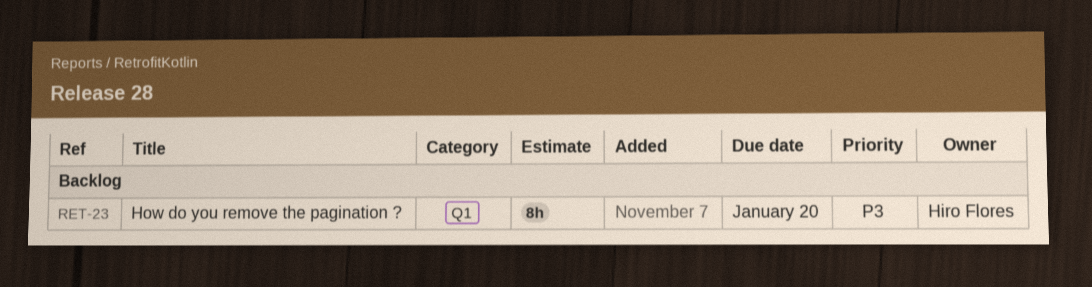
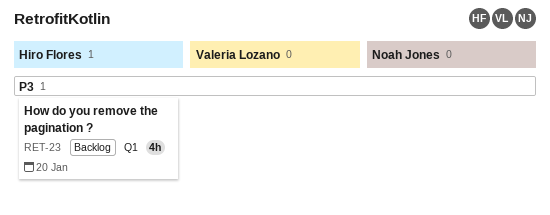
RET-23, estimate: 8h -> 4h

